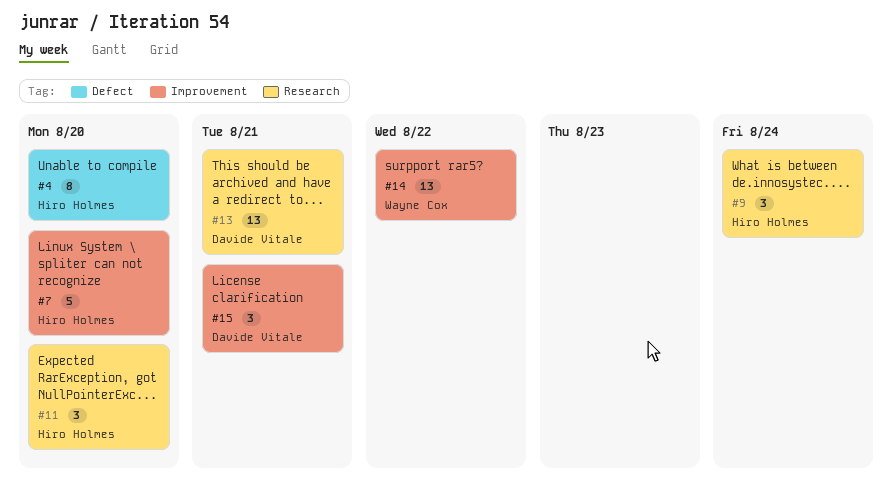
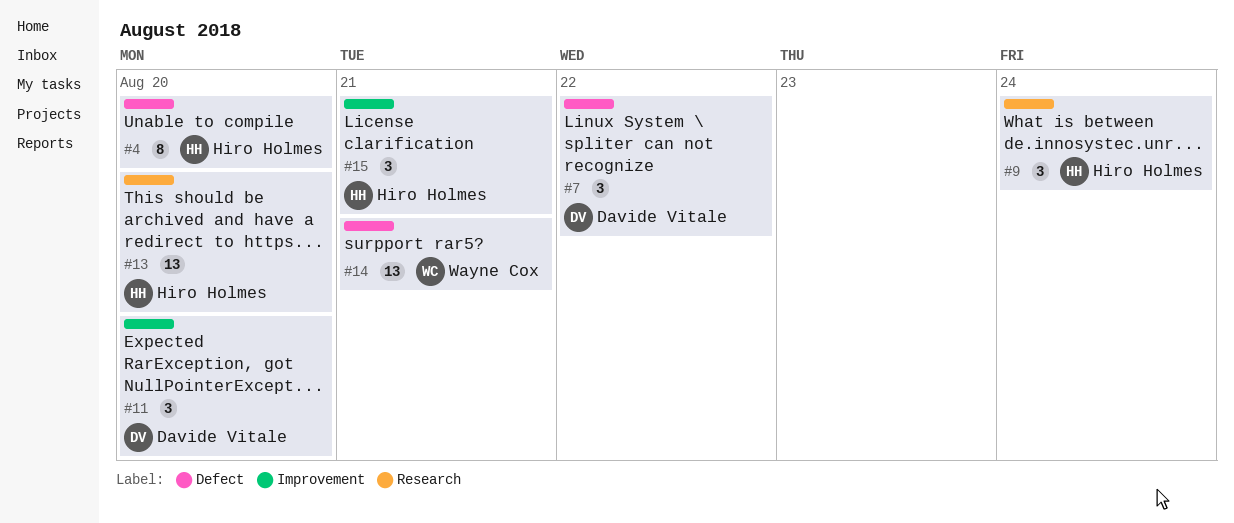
#7, owner: Hiro Holmes -> Davide Vitale
#7, label: Improvement -> Defect
#7, estimate: 5 -> 3
#7, due: Aug 20 -> Aug 22
#11, owner: Hiro Holmes -> Davide Vitale
#11, label: Research -> Improvement
#13, owner: Davide Vitale -> Hiro Holmes
#13, due: Aug 21 -> Aug 20
#14, label: Improvement -> Defect
#14, due: Aug 22 -> Aug 21
#15, owner: Davide Vitale -> Hiro Holmes

